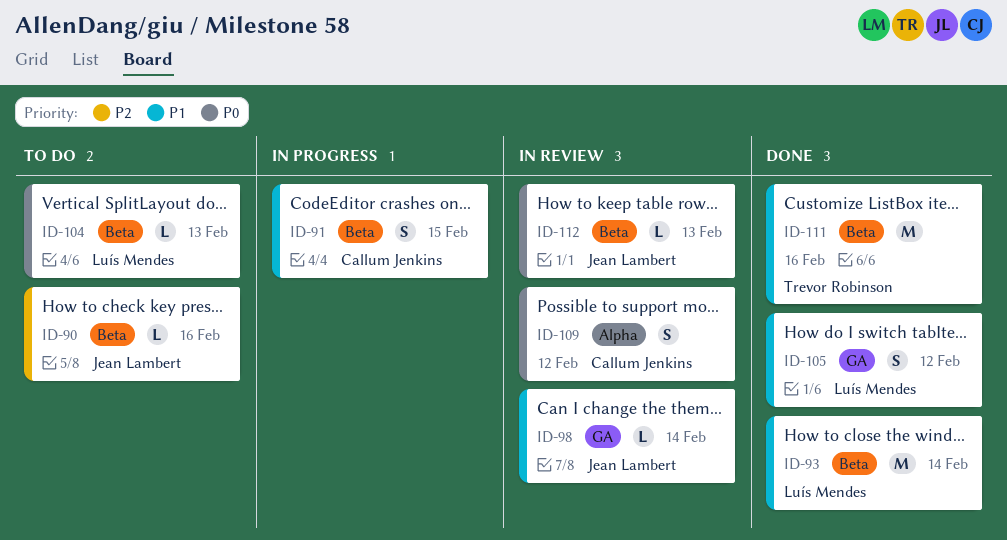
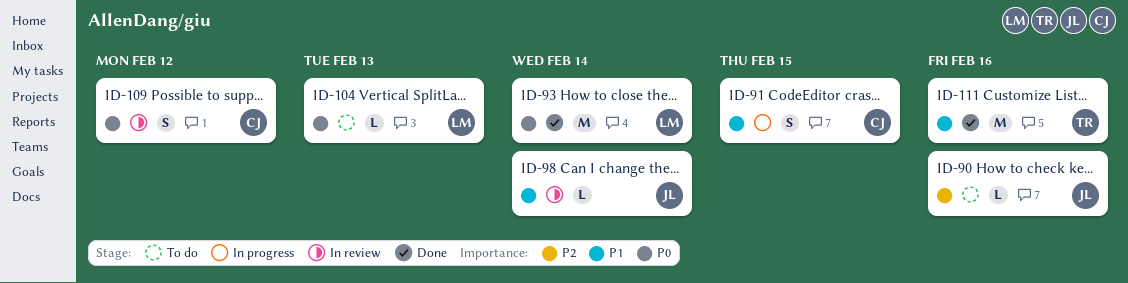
ID-93, priority: P1 -> P0
ID-105: present -> none
ID-112: present -> none

